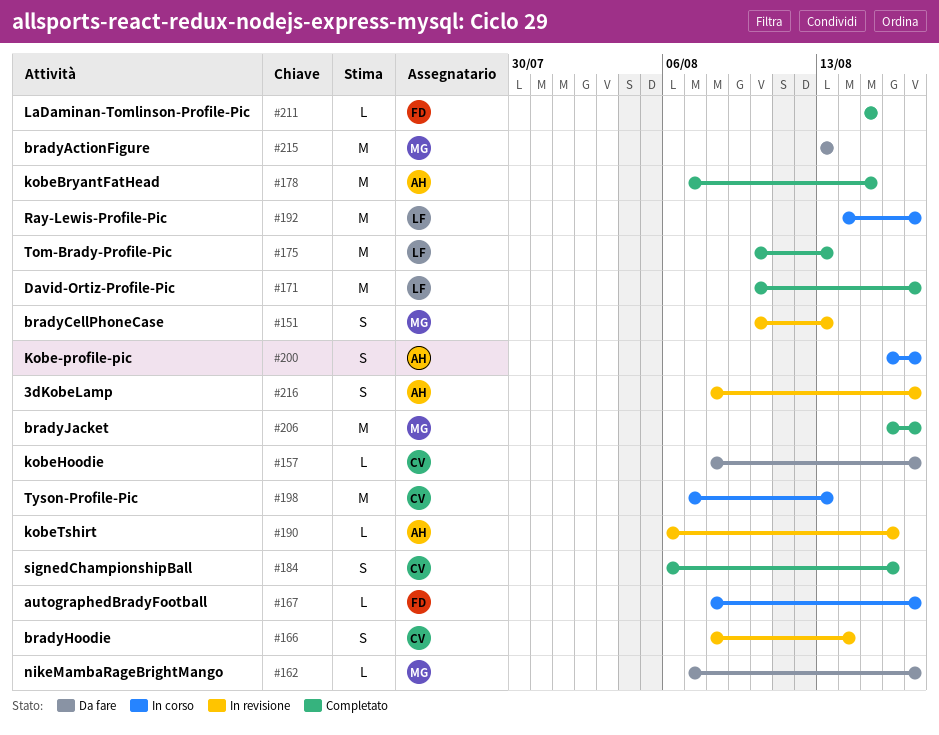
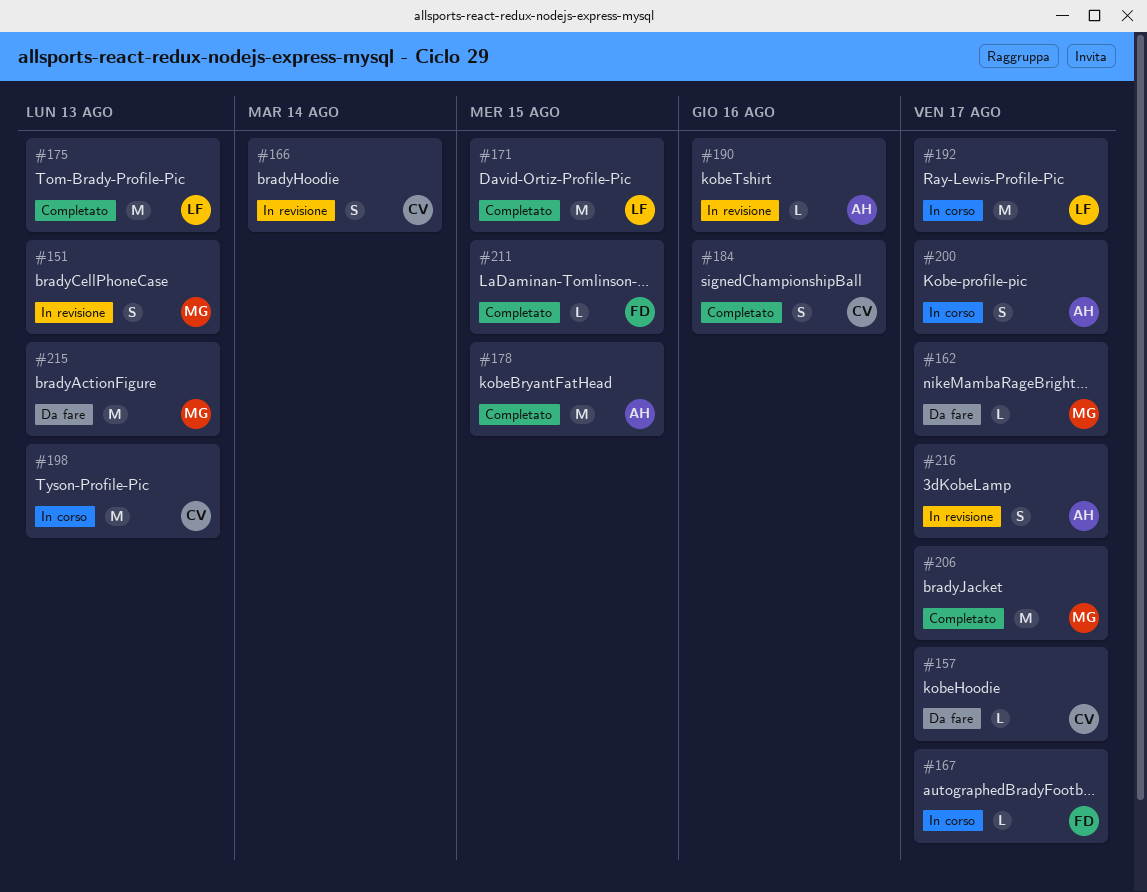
#171, due: Aug 17 -> Aug 15

